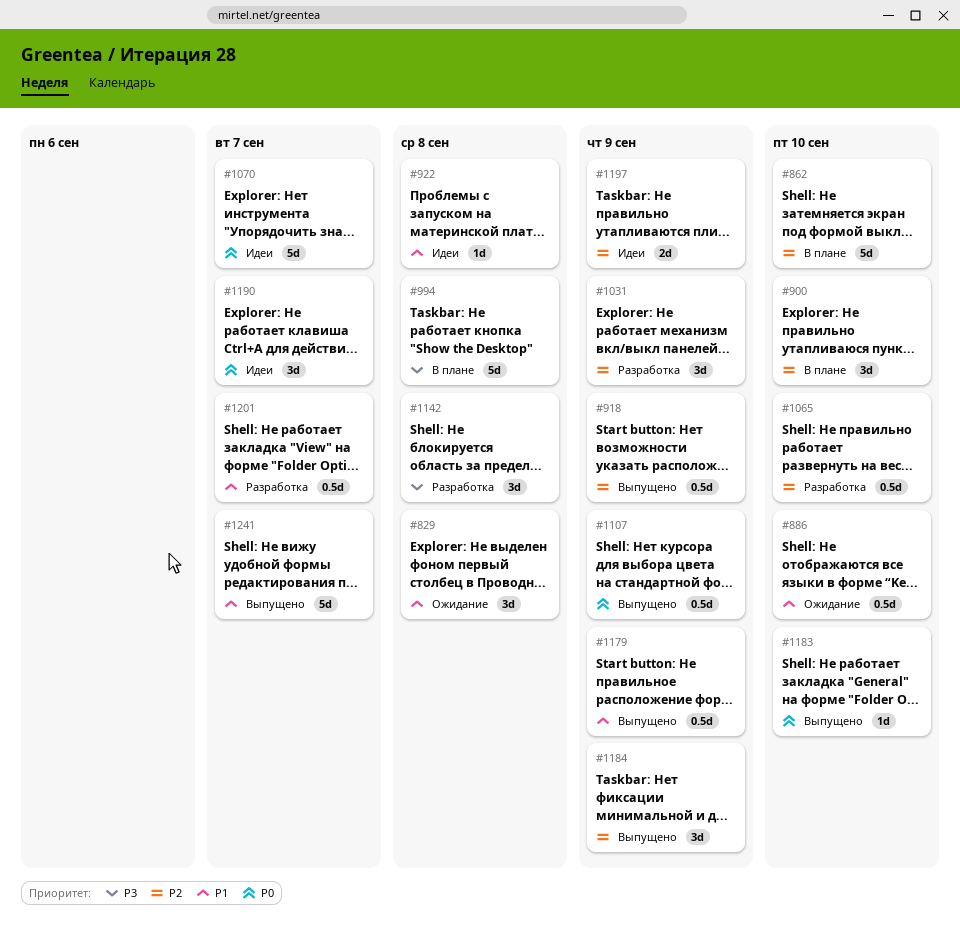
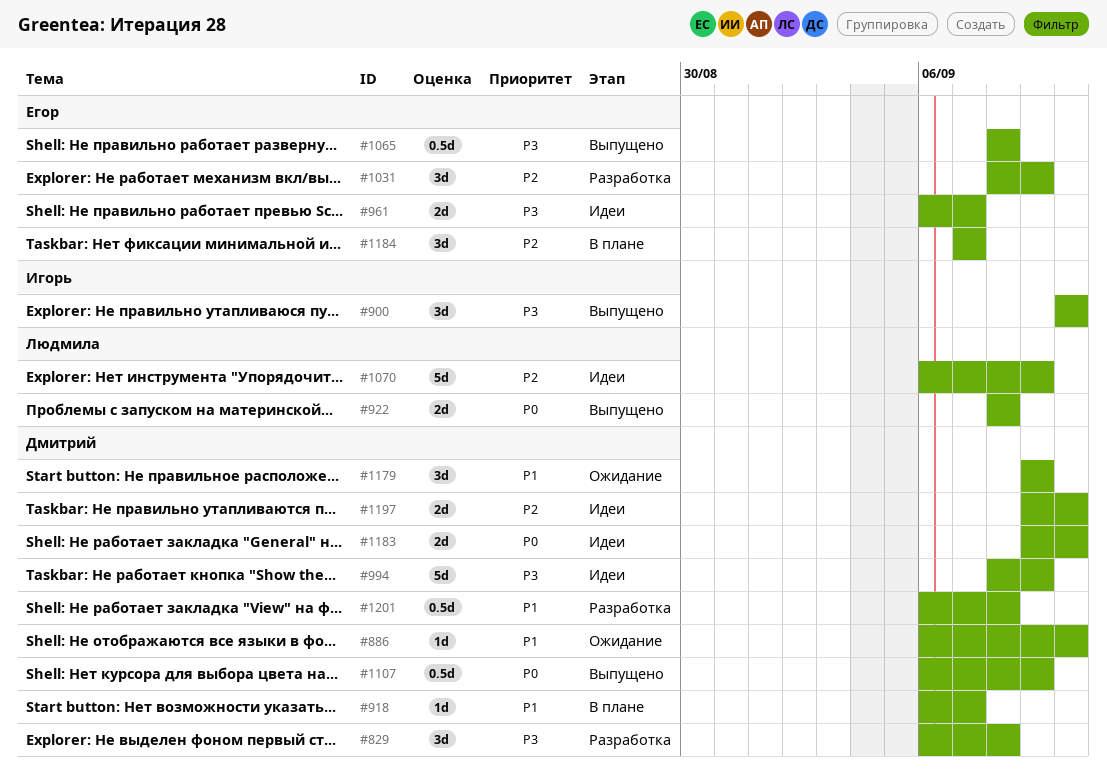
#829, status: Ожидание -> Разработка
#829, priority: P1 -> P3
#862: present -> none
#886, estimate: 0.5d -> 1d
#900, status: В плане -> Выпущено
#900, priority: P2 -> P3
#918, status: Выпущено -> В плане
#918, priority: P2 -> P1
#918, estimate: 0.5d -> 1d
#918, due: Sep 9 -> Sep 7
#922, status: Идеи -> Выпущено
#922, priority: P1 -> P0
#922, estimate: 1d -> 2d
#961: none -> present
#994, status: В плане -> Идеи
#994, due: Sep 8 -> Sep 9
#1065, status: Разработка -> Выпущено
#1065, priority: P2 -> P3
#1065, due: Sep 10 -> Sep 8
#1070, priority: P0 -> P2
#1070, due: Sep 7 -> Sep 9
#1142: present -> none
#1179, status: Выпущено -> Ожидание
#1179, estimate: 0.5d -> 3d
#1183, status: Выпущено -> Идеи
#1183, estimate: 1d -> 2d
#1184, status: Выпущено -> В плане
#1184, due: Sep 9 -> Sep 7
#1190: present -> none
#1197, due: Sep 9 -> Sep 10
#1201, due: Sep 7 -> Sep 8
#1241: present -> none

